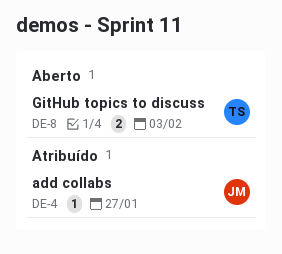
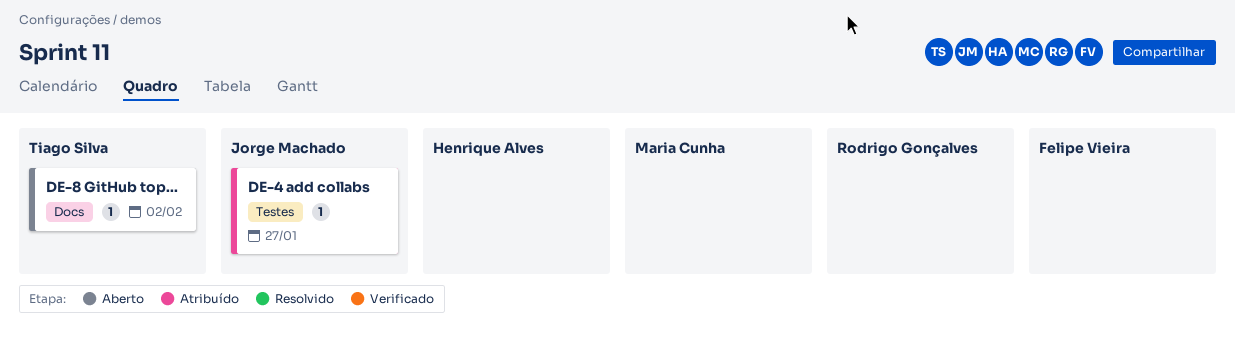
DE-8, estimate: 2 -> 1
DE-8, due: Feb 3 -> Feb 2

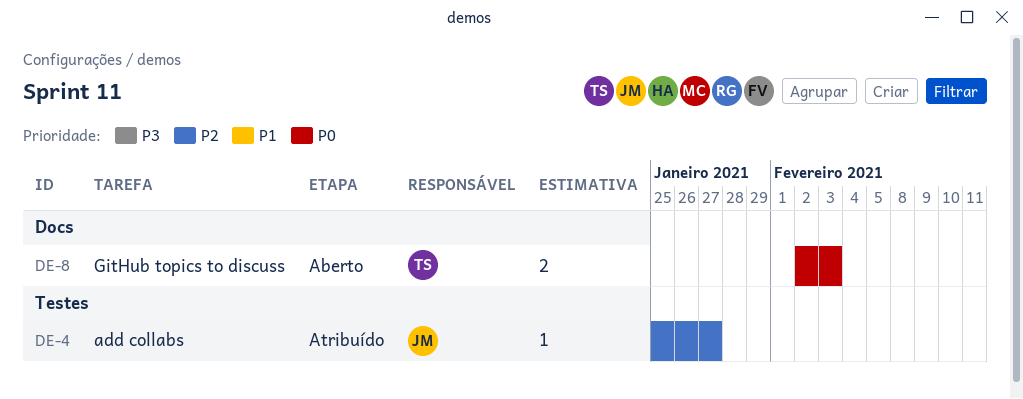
DE-8, estimate: 1 -> 2
DE-8, due: Feb 2 -> Feb 3

